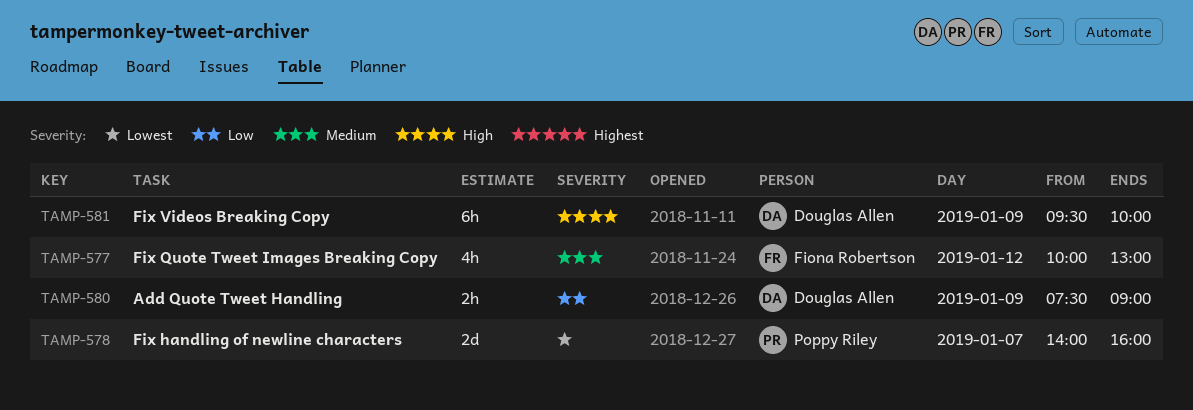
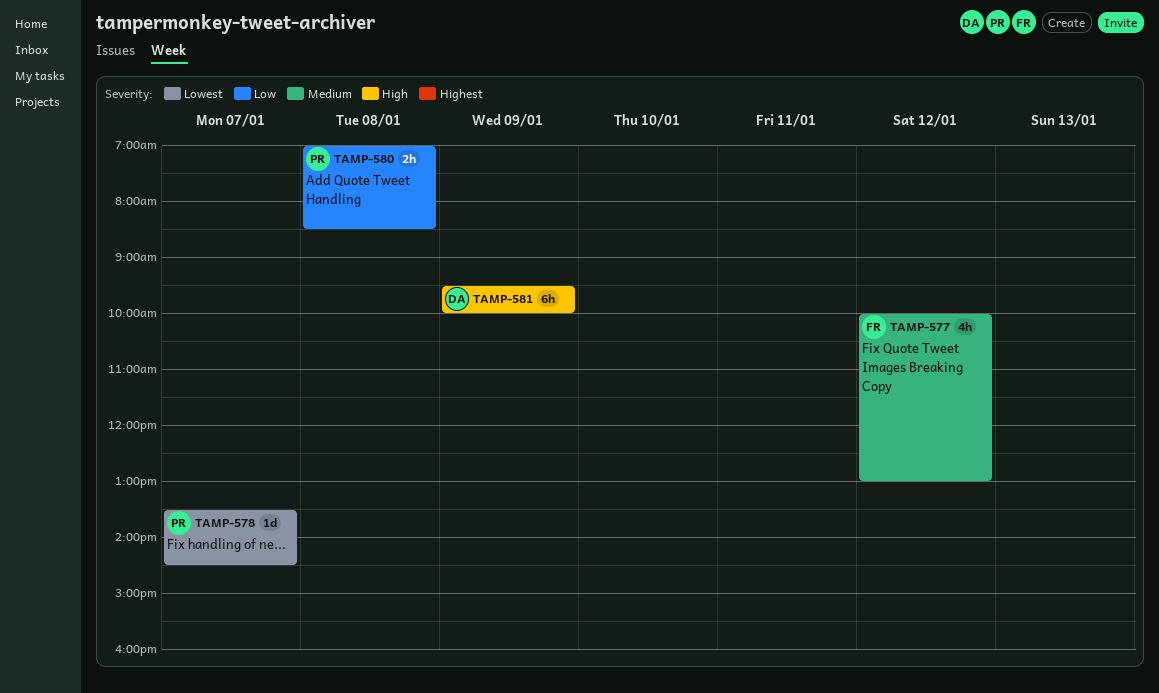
TAMP-578, estimate: 2d -> 1d
TAMP-578, begins: 14:00 -> 13:30
TAMP-578, ends: 16:00 -> 14:30
TAMP-580, owner: Douglas Allen -> Poppy Riley
TAMP-580, day: Jan 9 -> Jan 8
TAMP-580, begins: 07:30 -> 07:00
TAMP-580, ends: 09:00 -> 08:30

